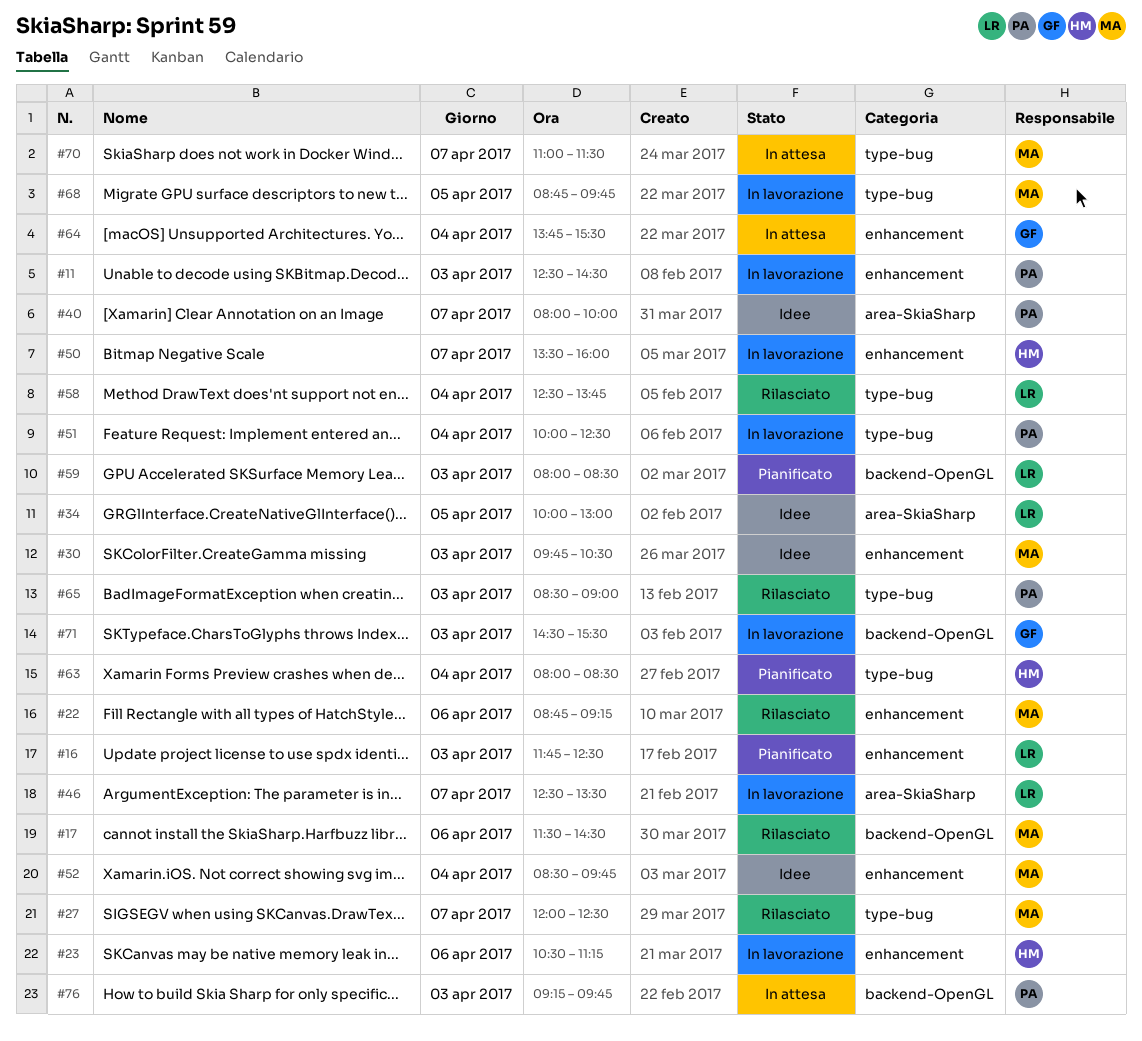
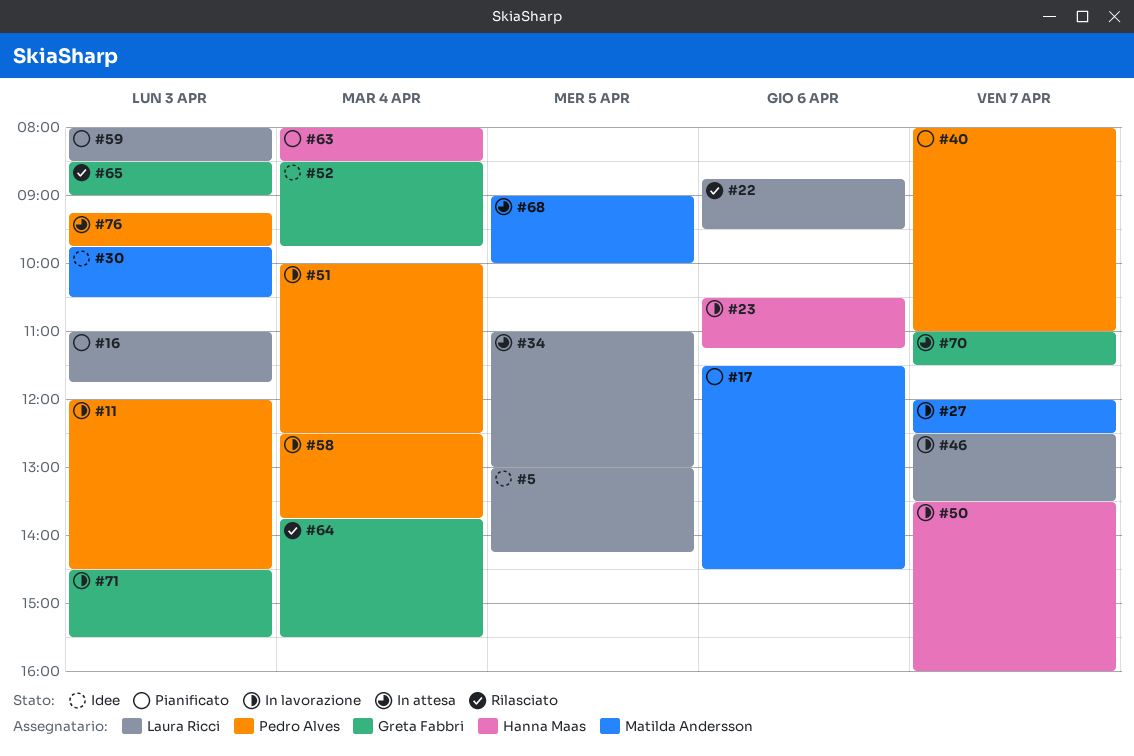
#5: none -> present
#11, begins: 12:30 -> 12:00
#16, begins: 11:45 -> 11:00
#16, ends: 12:30 -> 11:45
#17, status: Rilasciato -> Pianificato
#22, owner: Matilda Andersson -> Laura Ricci
#22, ends: 09:15 -> 09:30
#27, status: Rilasciato -> In lavorazione
#34, status: Idee -> In attesa
#34, begins: 10:00 -> 11:00
#40, status: Idee -> Pianificato
#40, ends: 10:00 -> 11:00
#52, owner: Matilda Andersson -> Greta Fabbri
#58, status: Rilasciato -> In lavorazione
#58, owner: Laura Ricci -> Pedro Alves
#64, status: In attesa -> Rilasciato
#65, owner: Pedro Alves -> Greta Fabbri
#68, status: In lavorazione -> In attesa
#68, begins: 08:45 -> 09:00
#68, ends: 09:45 -> 10:00
#70, owner: Matilda Andersson -> Greta Fabbri

